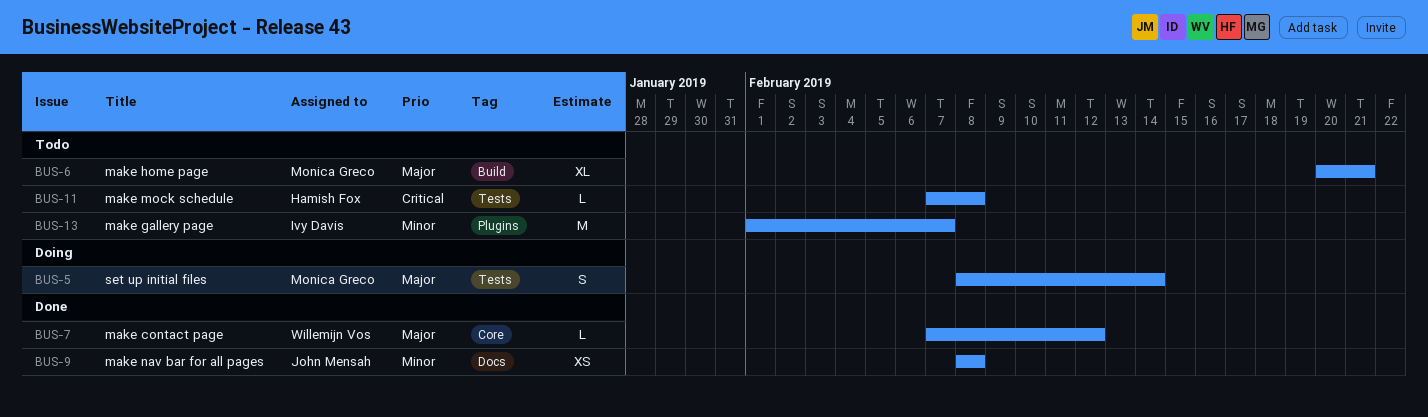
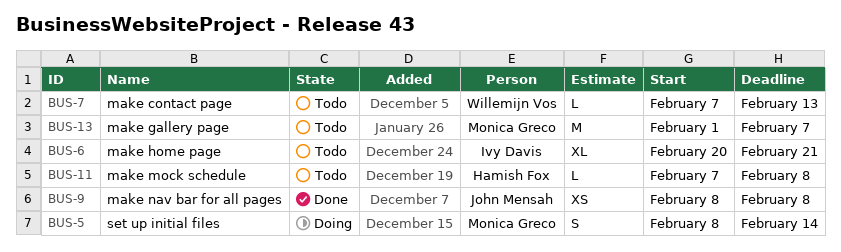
BUS-6, owner: Monica Greco -> Ivy Davis
BUS-7, status: Done -> Todo
BUS-7, due: Feb 12 -> Feb 13
BUS-13, owner: Ivy Davis -> Monica Greco

